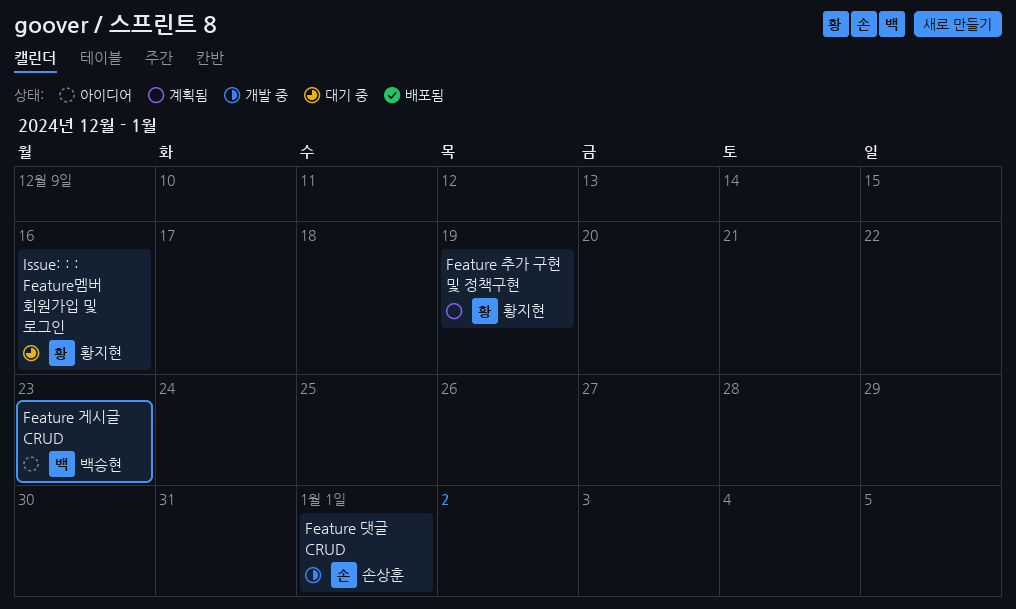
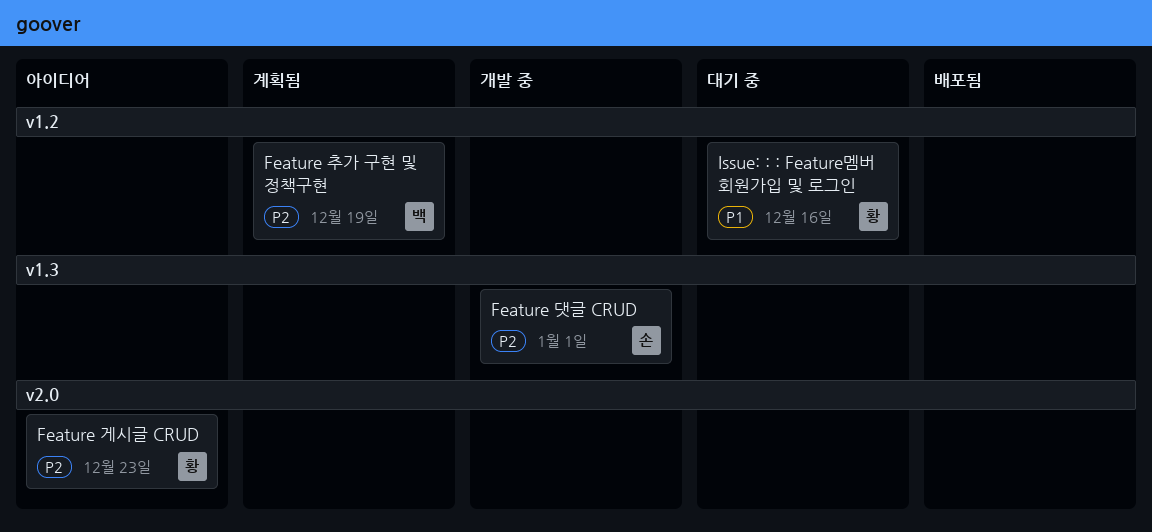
Feature 게시글 CRUD, owner: 백승현 -> 황지현
Feature 추가 구현 및 정책구현, owner: 황지현 -> 백승현

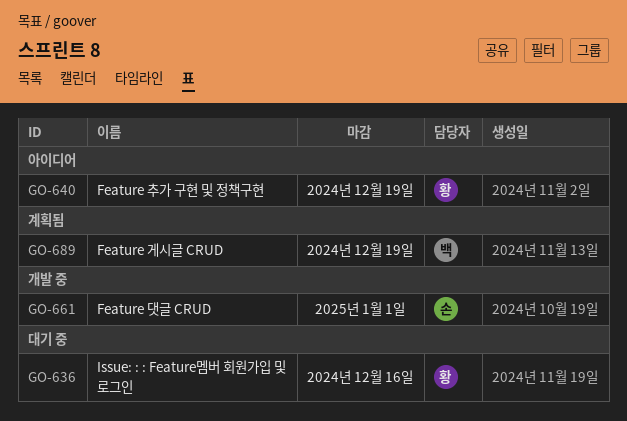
Feature 게시글 CRUD, status: 아이디어 -> 계획됨
Feature 게시글 CRUD, owner: 황 -> 백
Feature 게시글 CRUD, due: Dec 23 -> Dec 19
Feature 추가 구현 및 정책구현, status: 계획됨 -> 아이디어
Feature 추가 구현 및 정책구현, owner: 백 -> 황

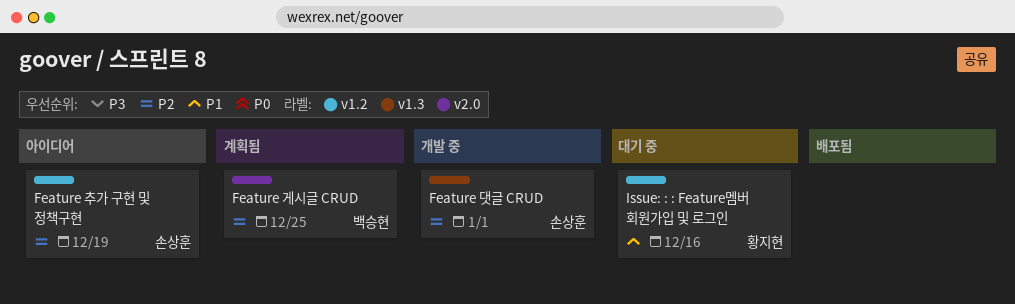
Feature 게시글 CRUD, due: Dec 19 -> Dec 25
Feature 추가 구현 및 정책구현, owner: 황지현 -> 손상훈

